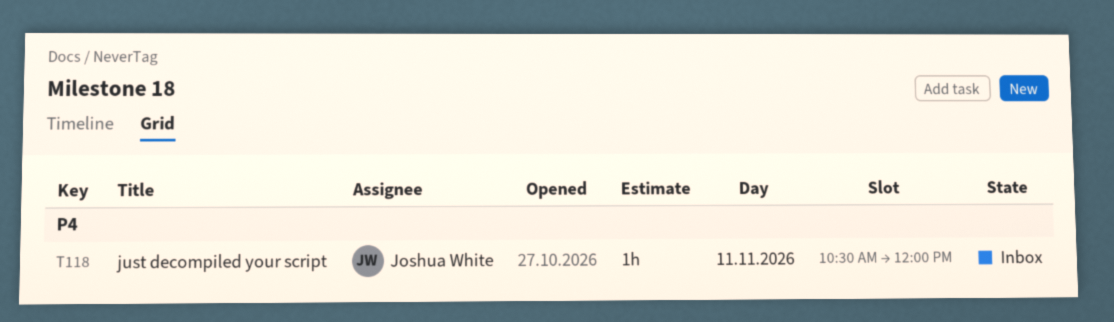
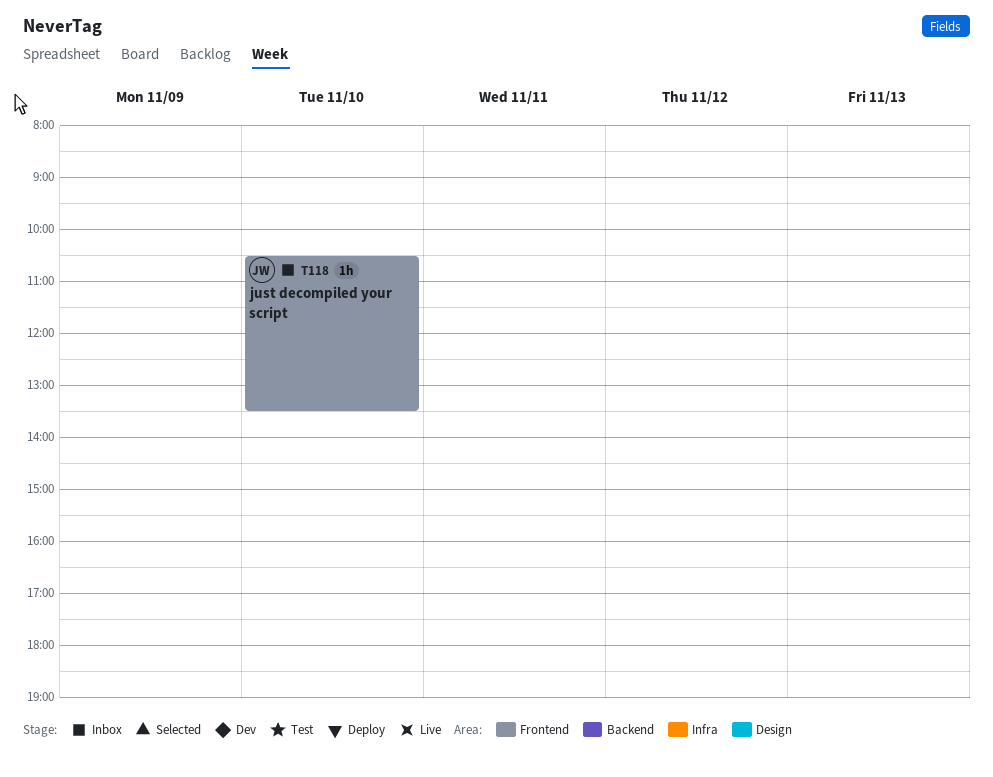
T118, day: Nov 11 -> Nov 10
T118, ends: 12:00 -> 13:30

